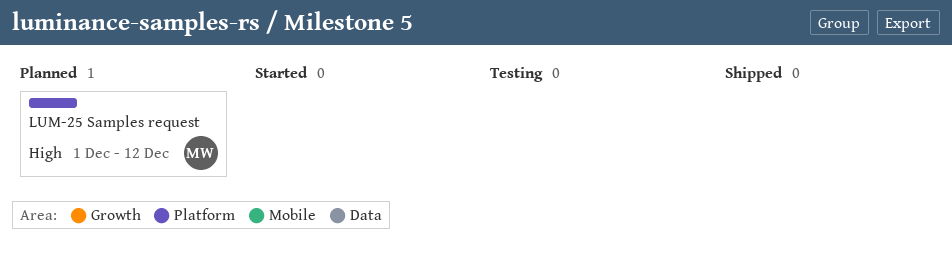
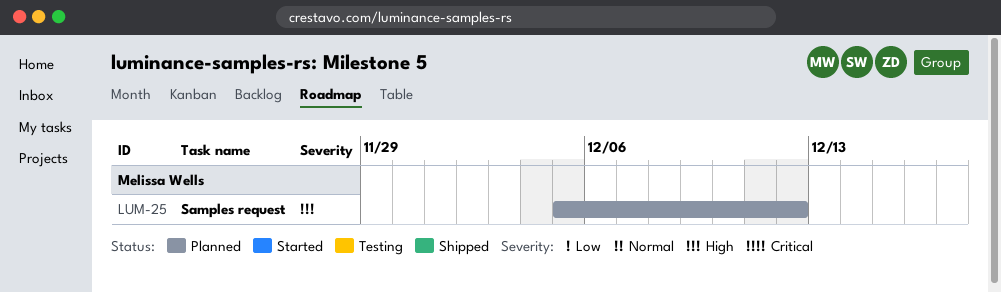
LUM-25, start: Dec 1 -> Dec 5

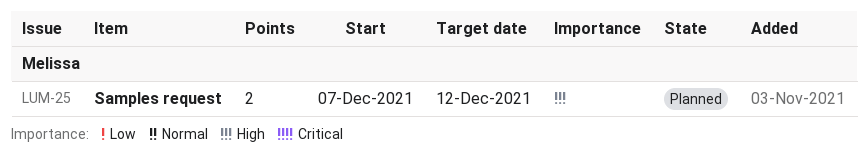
LUM-25, start: Dec 5 -> Dec 7

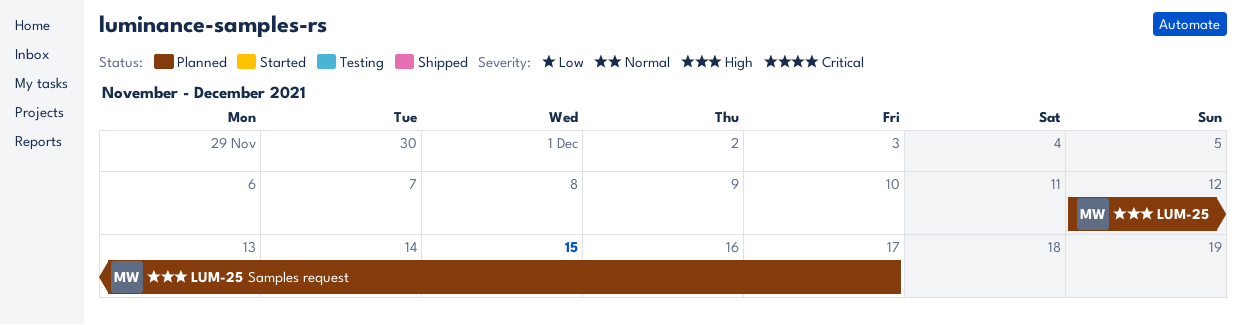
LUM-25, start: Dec 7 -> Dec 12
LUM-25, due: Dec 12 -> Dec 17

